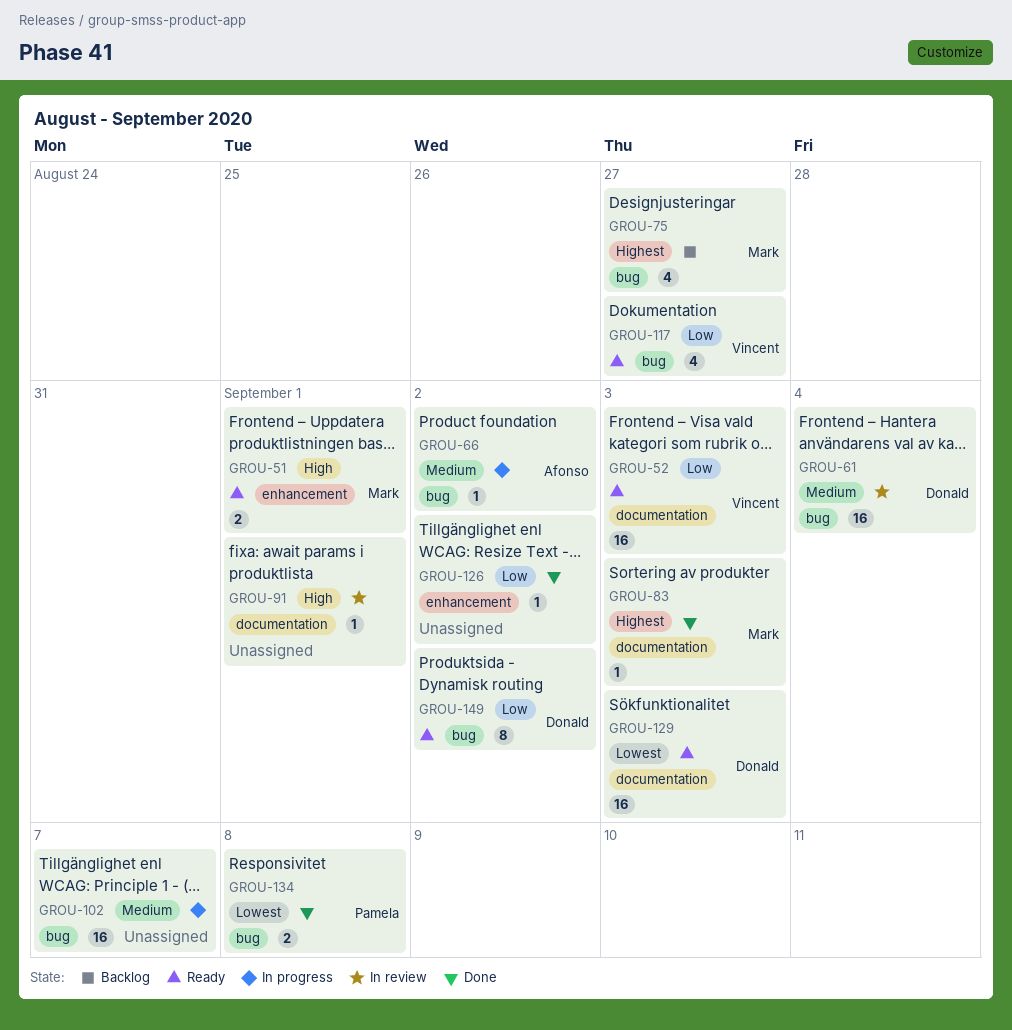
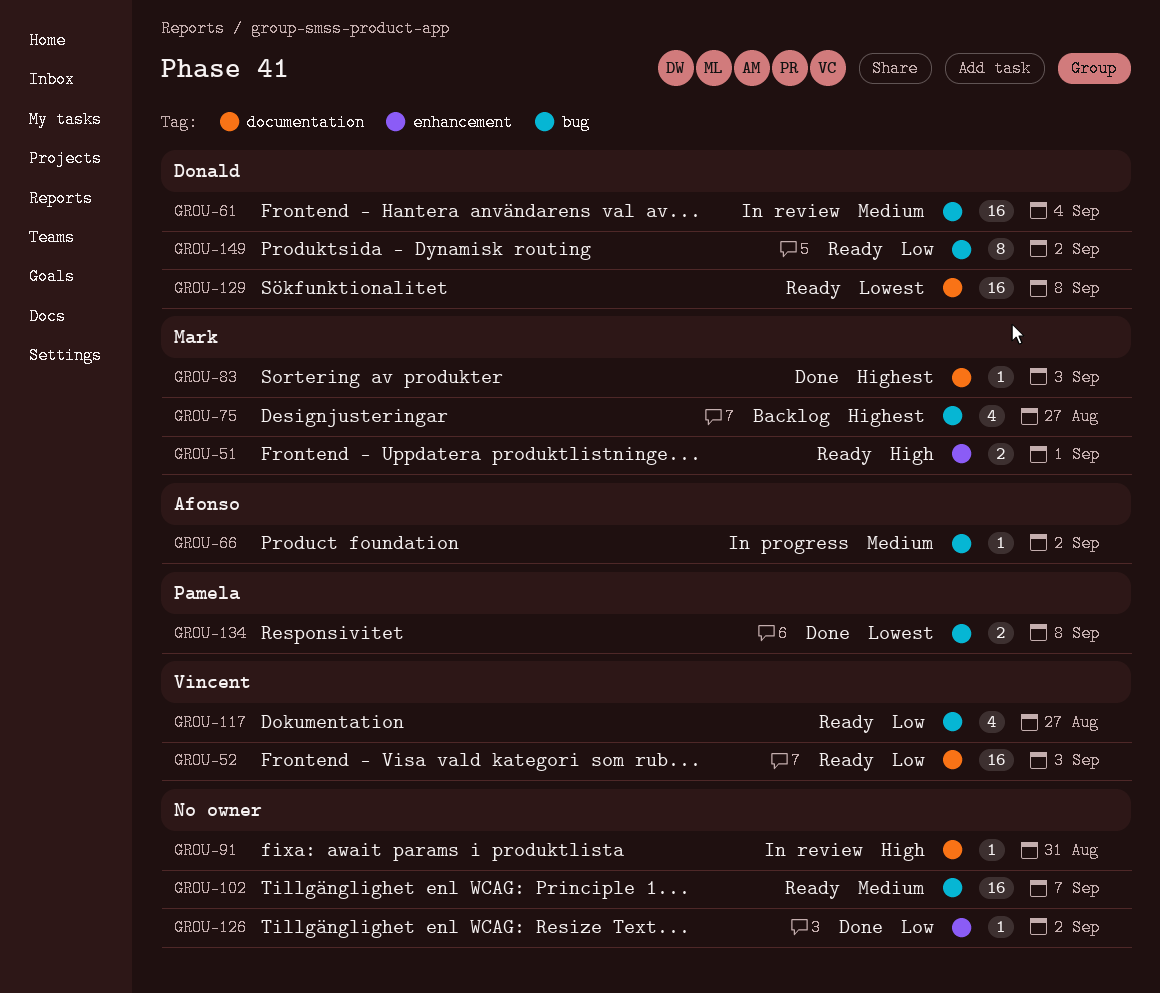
GROU-91, due: Sep 1 -> Aug 31
GROU-102, status: In progress -> Ready
GROU-129, due: Sep 3 -> Sep 8

